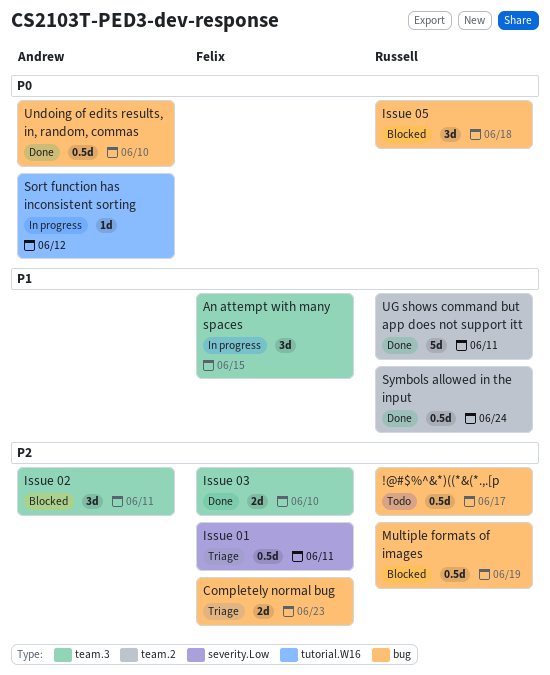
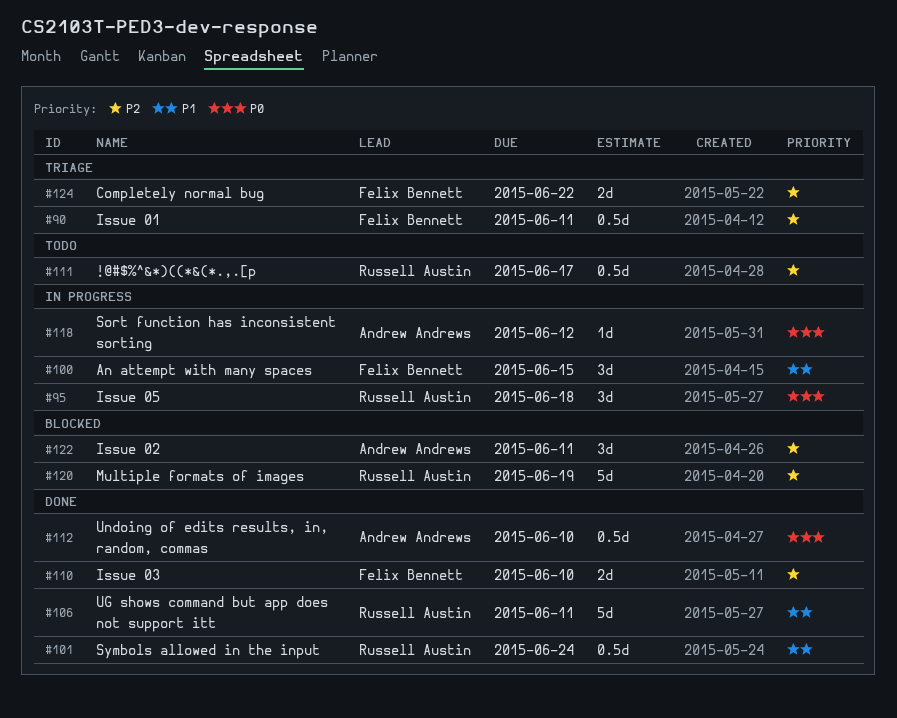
Completely normal bug, due: Jun 23 -> Jun 22
Issue 05, status: Blocked -> In progress
Multiple formats of images, estimate: 0.5d -> 5d

